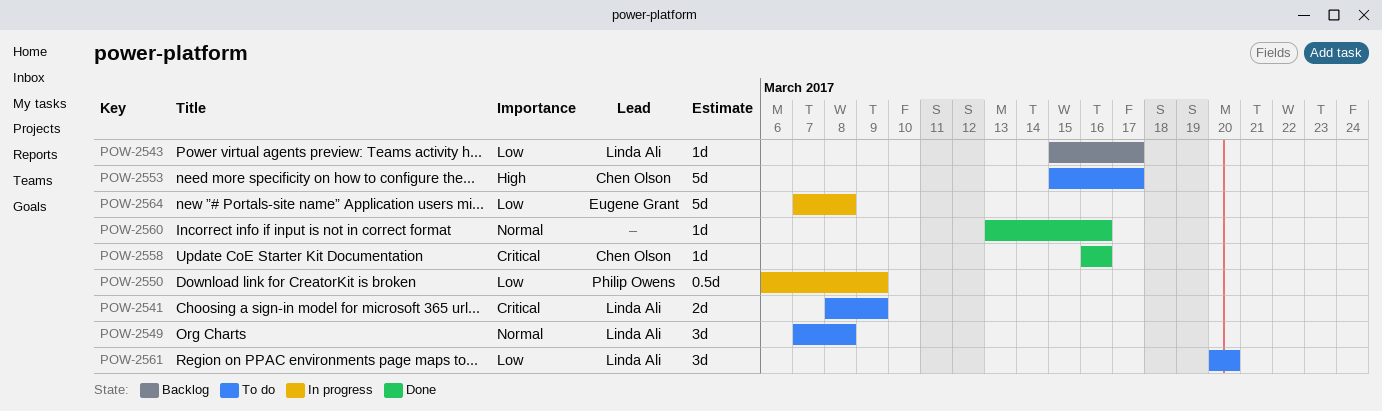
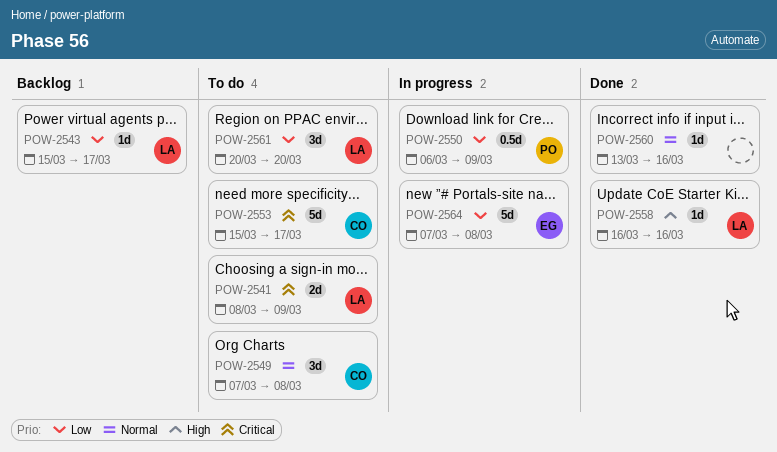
POW-2549, owner: Linda Ali -> Chen Olson
POW-2553, priority: High -> Critical
POW-2558, owner: Chen Olson -> Linda Ali
POW-2558, priority: Critical -> High

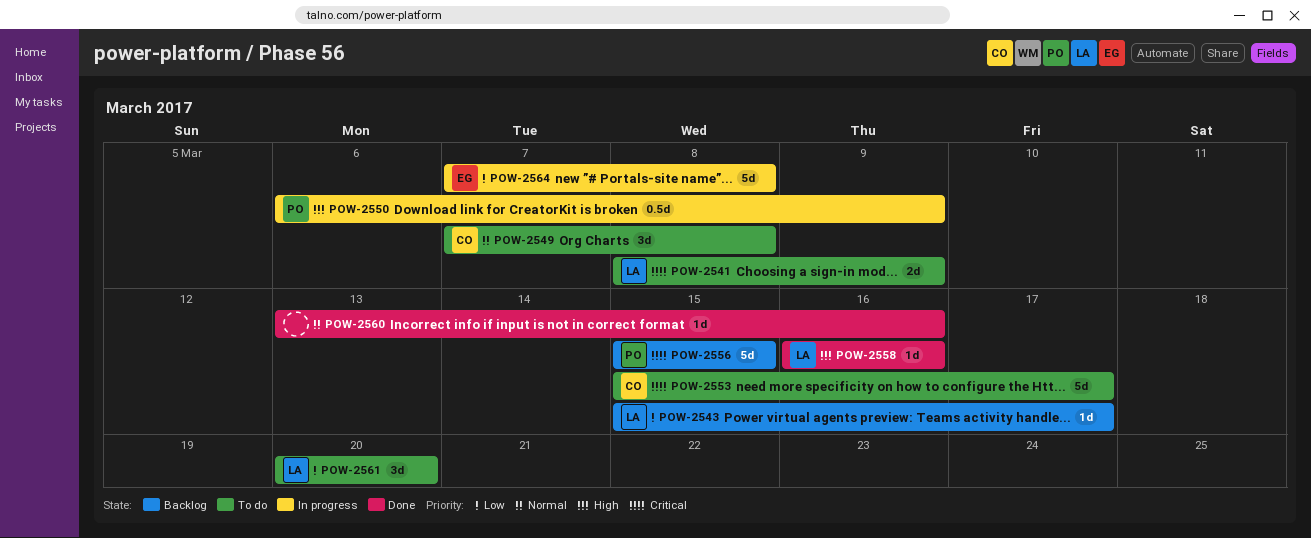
POW-2550, priority: Low -> High
POW-2556: none -> present

